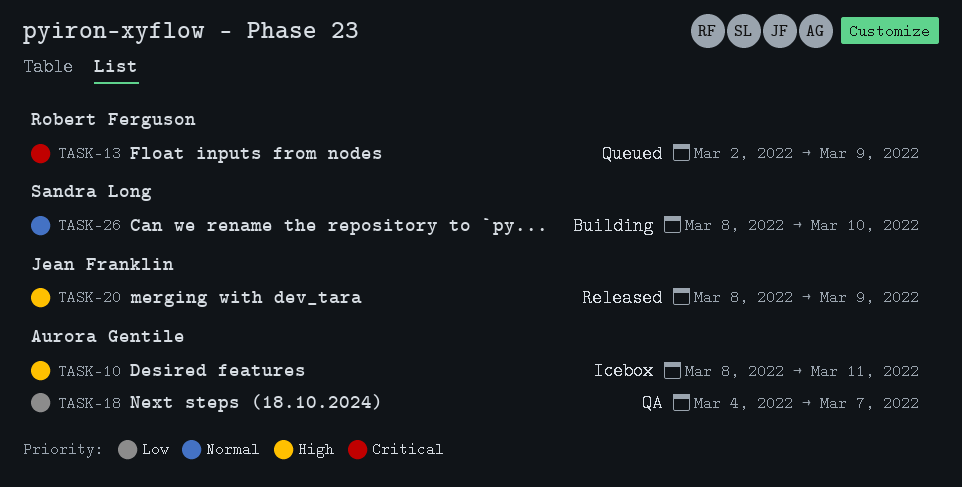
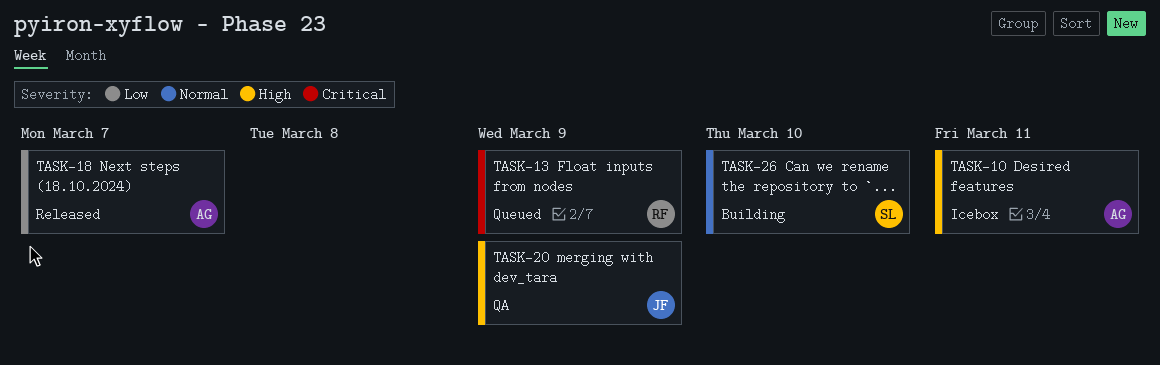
TASK-18, status: QA -> Released
TASK-20, status: Released -> QA

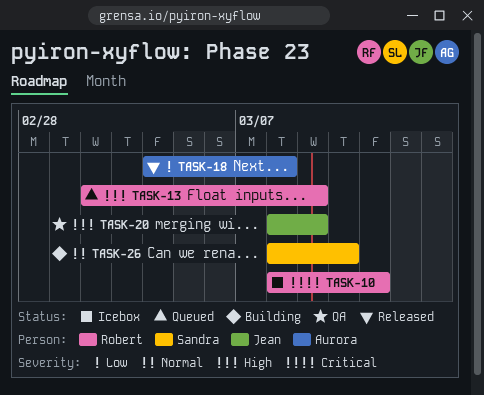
TASK-10, owner: Aurora -> Robert
TASK-10, priority: High -> Critical
TASK-13, priority: Critical -> High
TASK-18, due: Mar 7 -> Mar 8

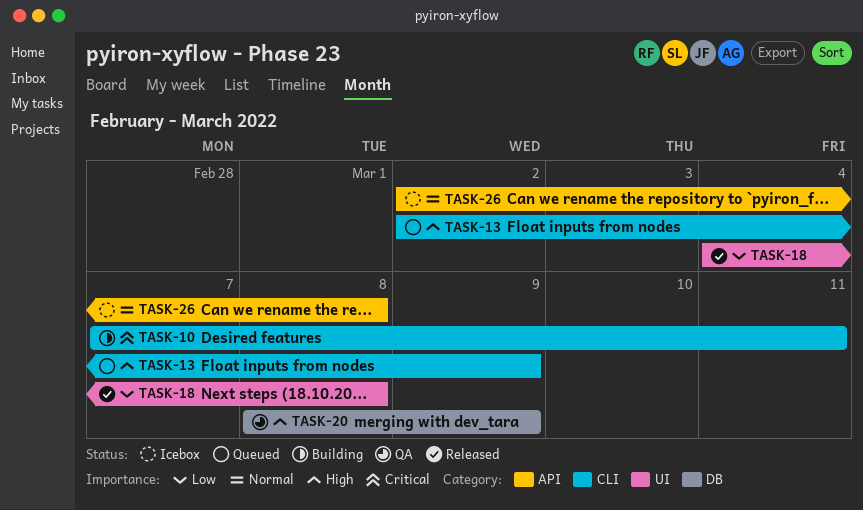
TASK-10, status: Icebox -> Building
TASK-10, start: Mar 8 -> Mar 7
TASK-26, status: Building -> Icebox
TASK-26, start: Mar 8 -> Mar 2
TASK-26, due: Mar 10 -> Mar 8

